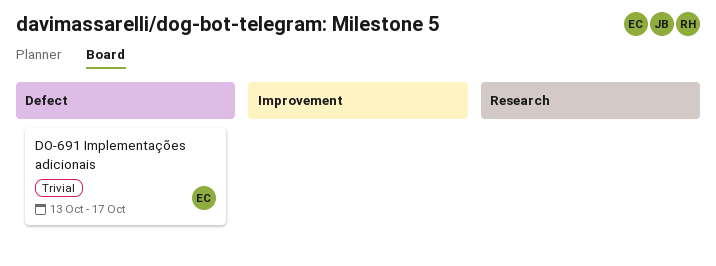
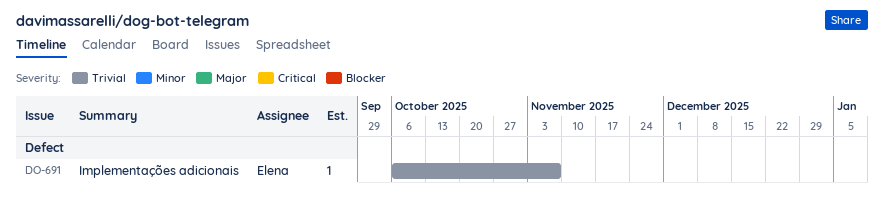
DO-691, start: Oct 13 -> Oct 6
DO-691, due: Oct 17 -> Nov 7

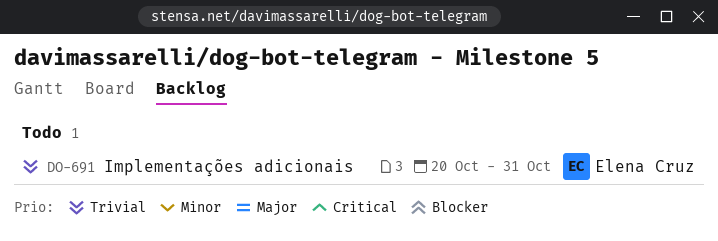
DO-691, start: Oct 6 -> Oct 20
DO-691, due: Nov 7 -> Oct 31

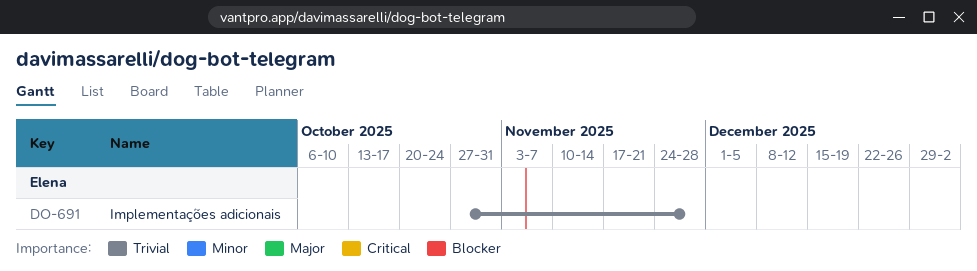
DO-691, start: Oct 20 -> Oct 27
DO-691, due: Oct 31 -> Nov 28

